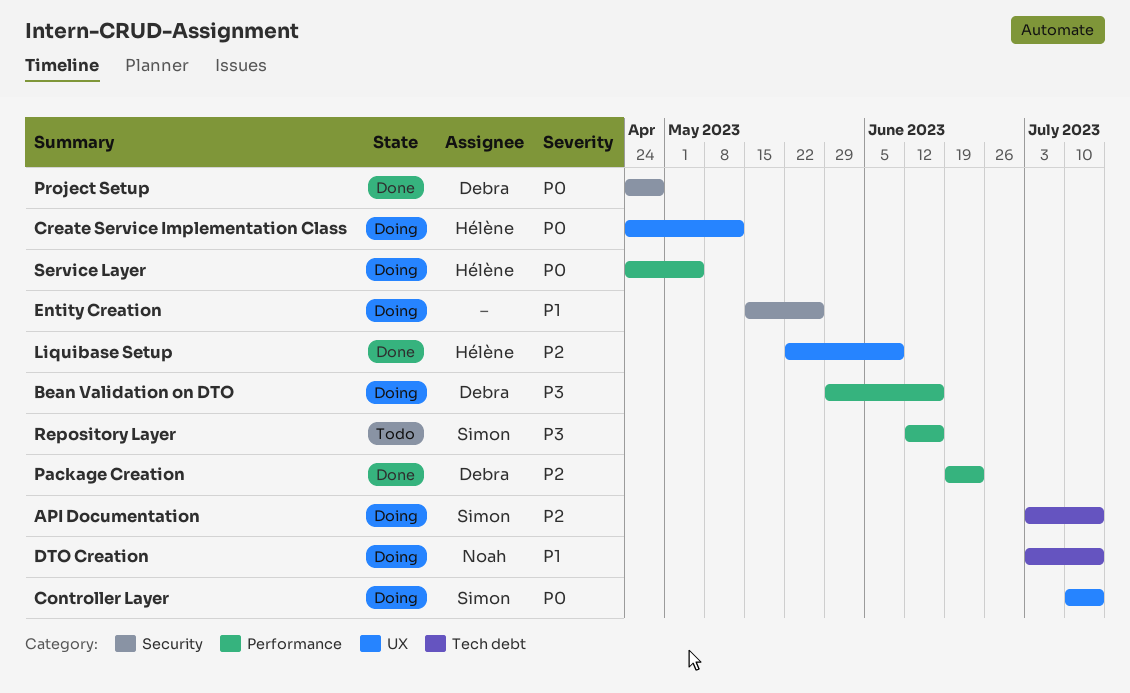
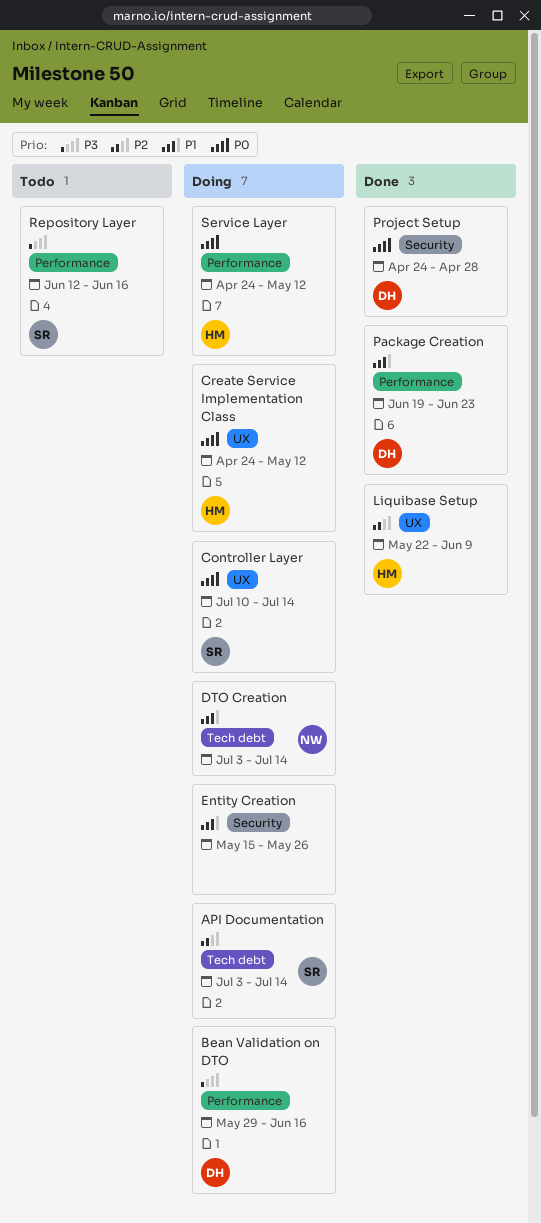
Package Creation, priority: P2 -> P1
Service Layer, due: May 5 -> May 12

